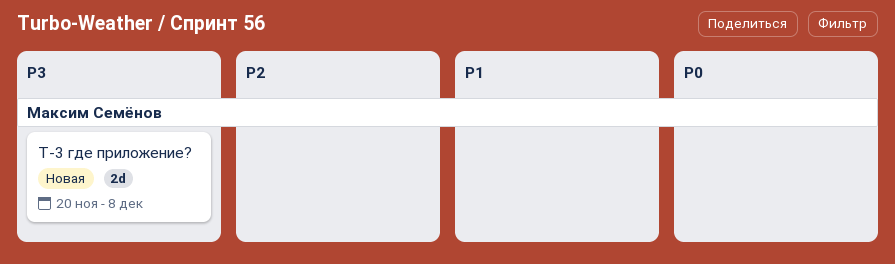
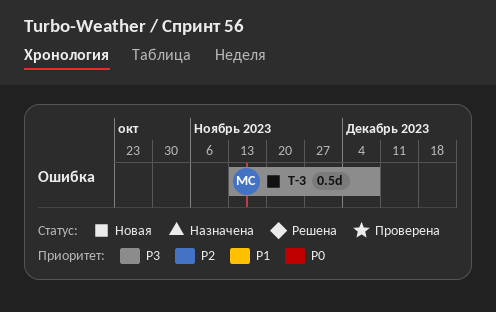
T-3, estimate: 2d -> 0.5d
T-3, start: Nov 20 -> Nov 13

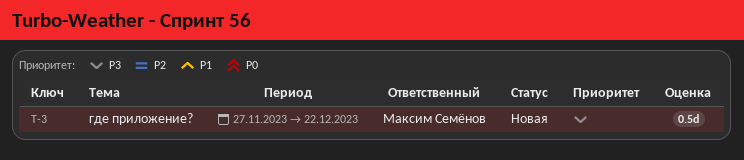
T-3, start: Nov 13 -> Nov 27
T-3, due: Dec 8 -> Dec 22

